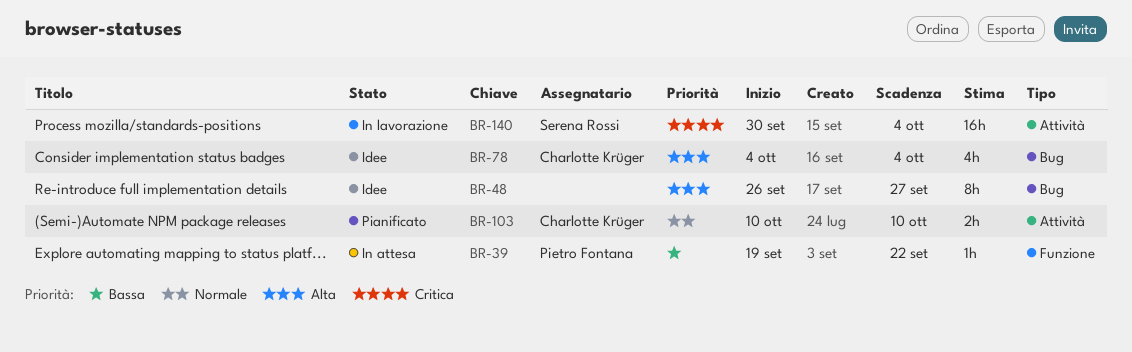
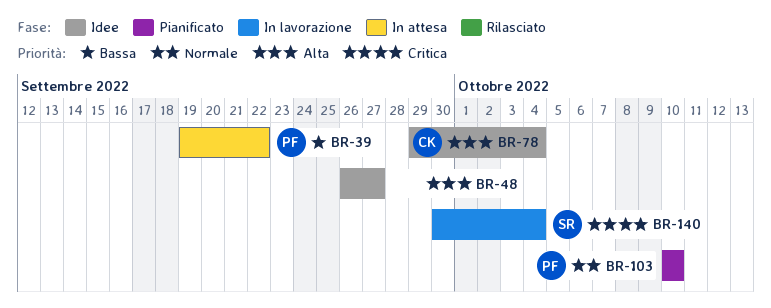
BR-78, start: Oct 4 -> Sep 29
BR-103, owner: Charlotte Krüger -> Pietro Fontana

